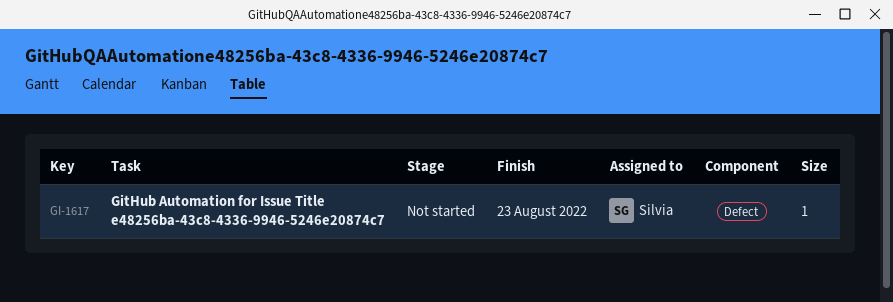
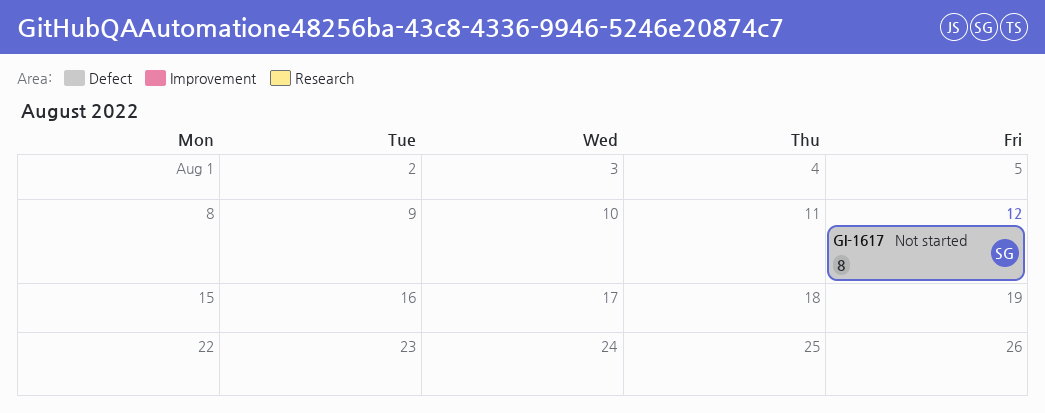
GI-1617, estimate: 1 -> 8
GI-1617, due: Aug 23 -> Aug 12

